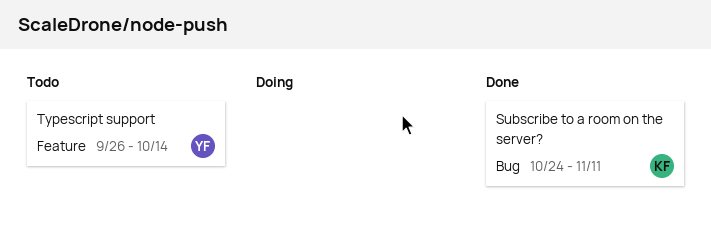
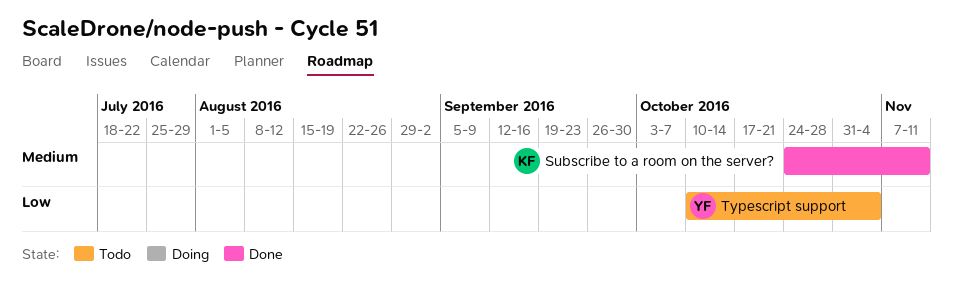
Typescript support, start: Sep 26 -> Oct 10
Typescript support, due: Oct 14 -> Nov 4

